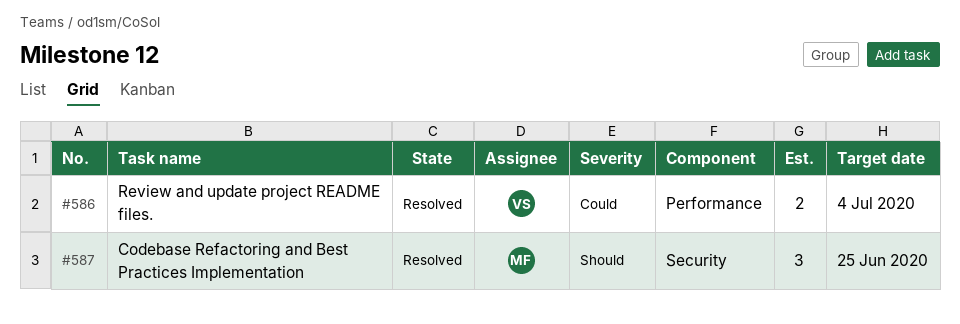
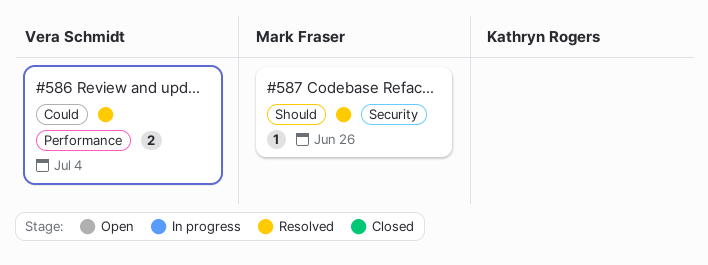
#587, estimate: 3 -> 1
#587, due: Jun 25 -> Jun 26

